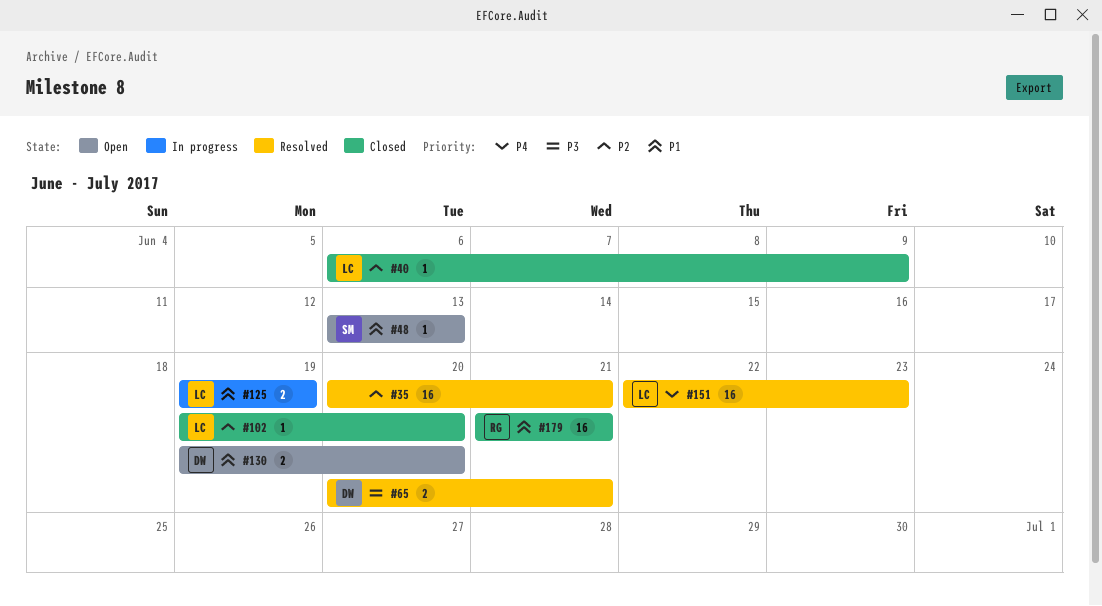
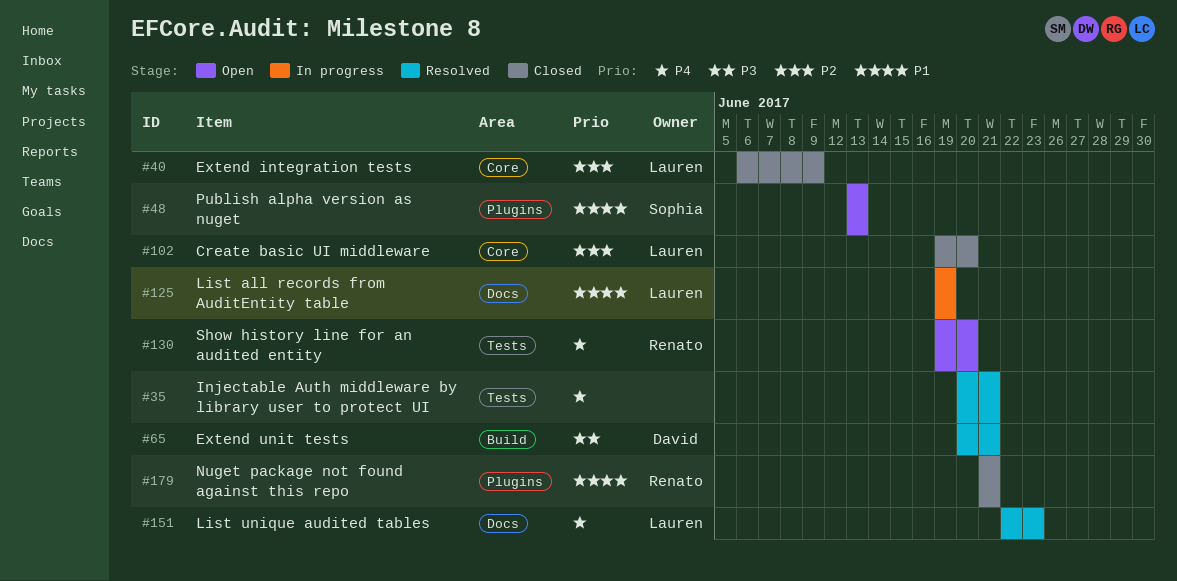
#35, priority: P2 -> P4
#130, owner: David -> Renato
#130, priority: P1 -> P4

